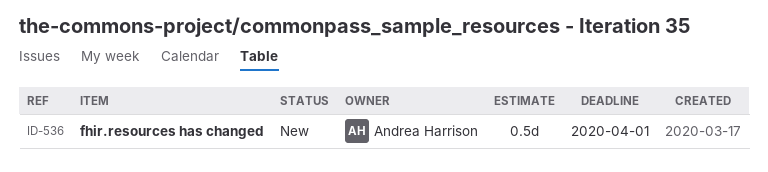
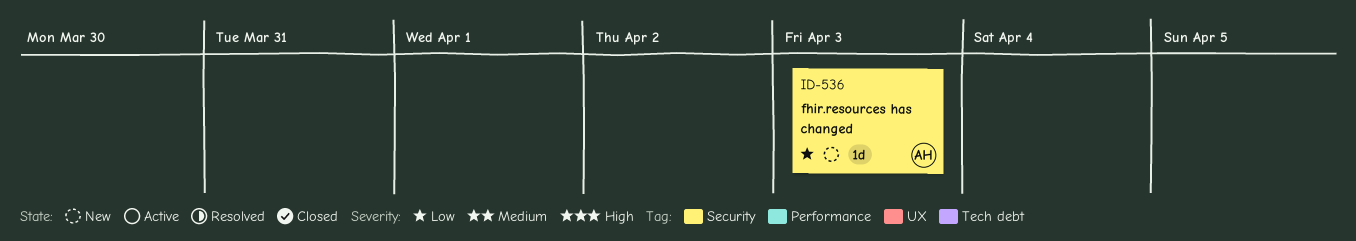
ID-536, estimate: 0.5d -> 1d
ID-536, due: Apr 1 -> Apr 3

